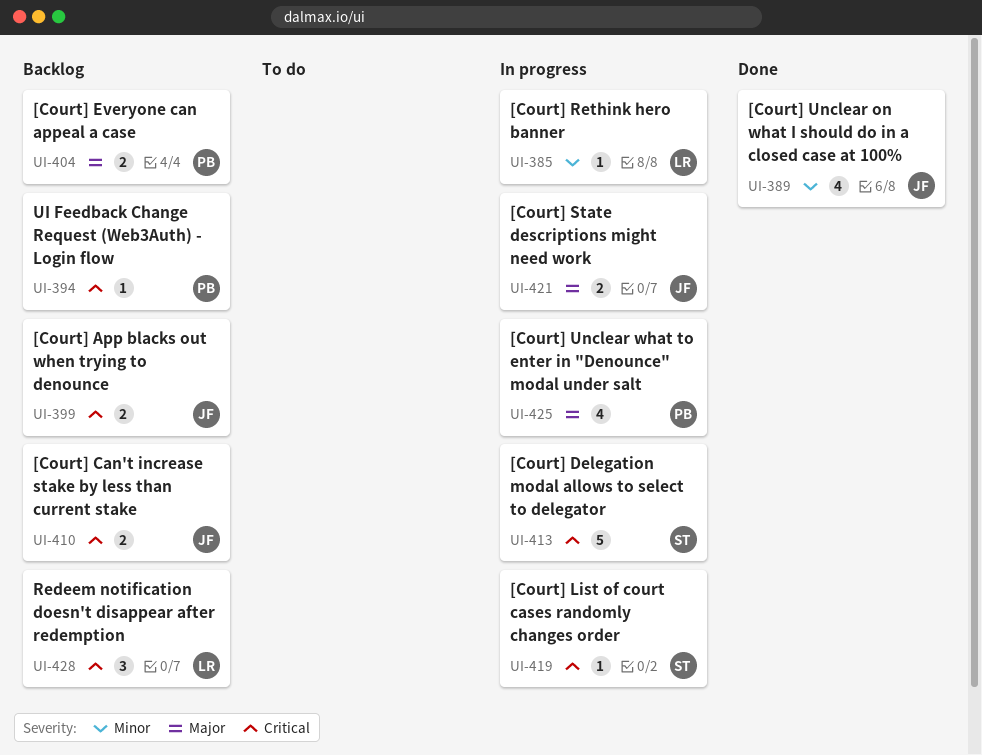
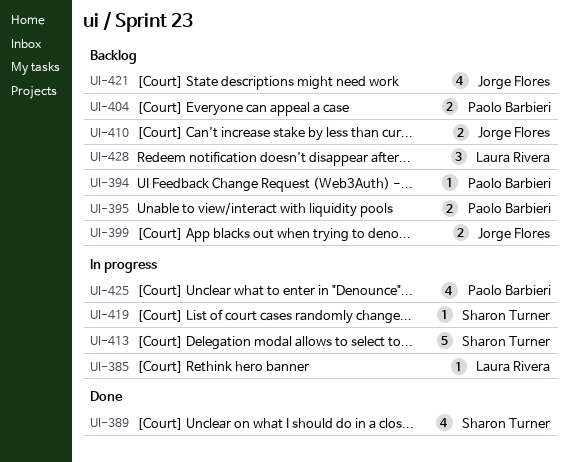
UI-389, owner: Jorge Flores -> Sharon Turner
UI-395: none -> present
UI-421, status: In progress -> Backlog
UI-421, estimate: 2 -> 4

